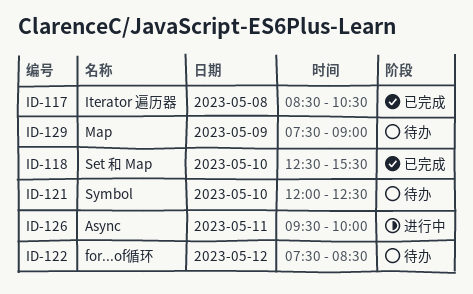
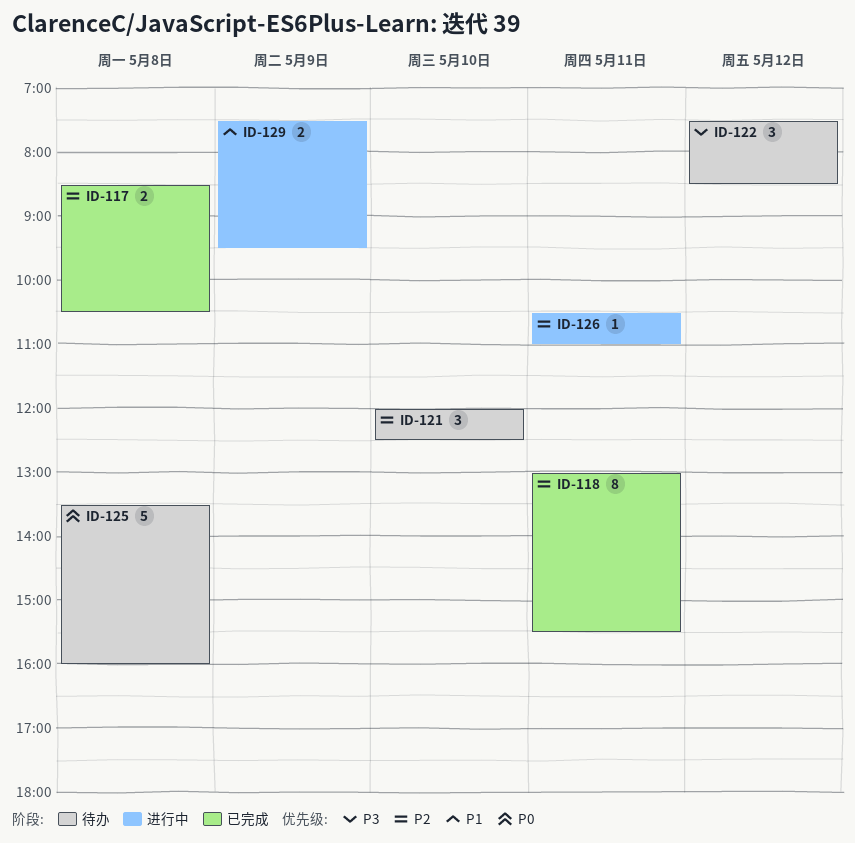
ID-118, day: May 10 -> May 11
ID-118, begins: 12:30 -> 13:00
ID-125: none -> present
ID-126, begins: 09:30 -> 10:30
ID-126, ends: 10:00 -> 11:00
ID-129, status: 待办 -> 进行中
ID-129, ends: 09:00 -> 09:30

